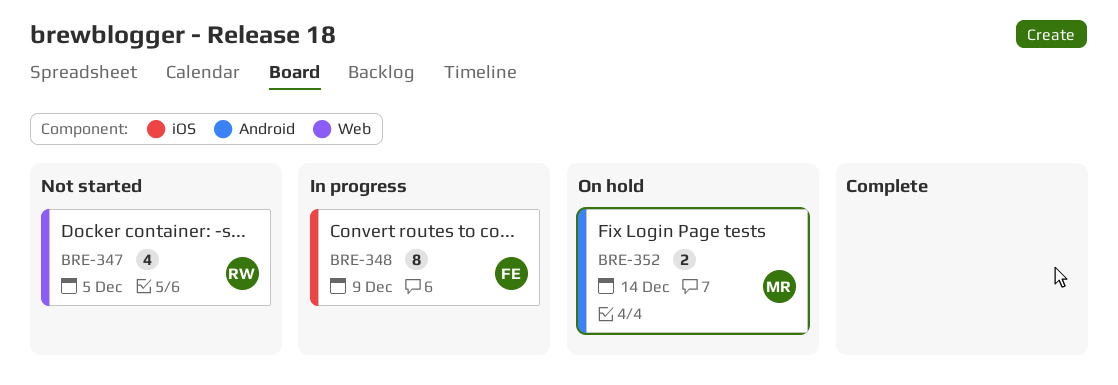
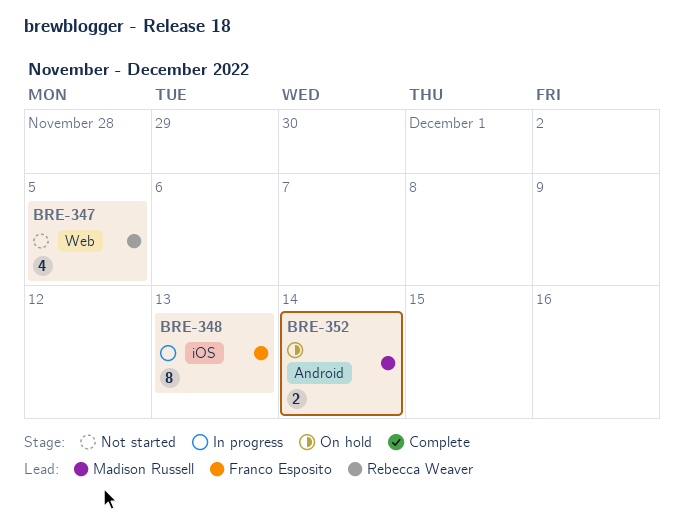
BRE-348, due: Dec 9 -> Dec 13

